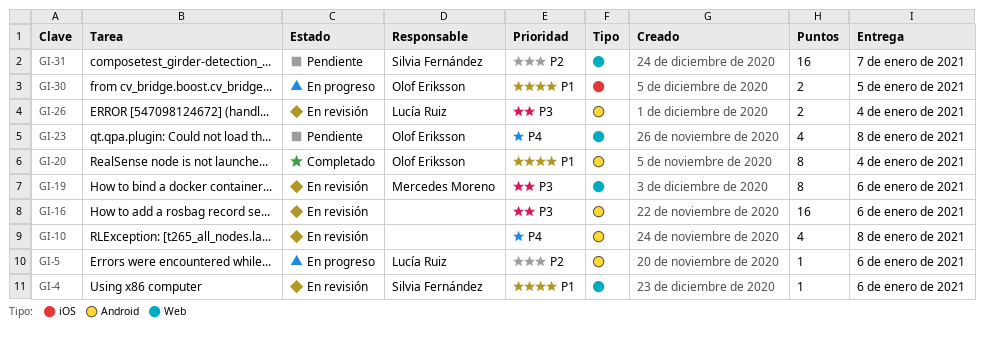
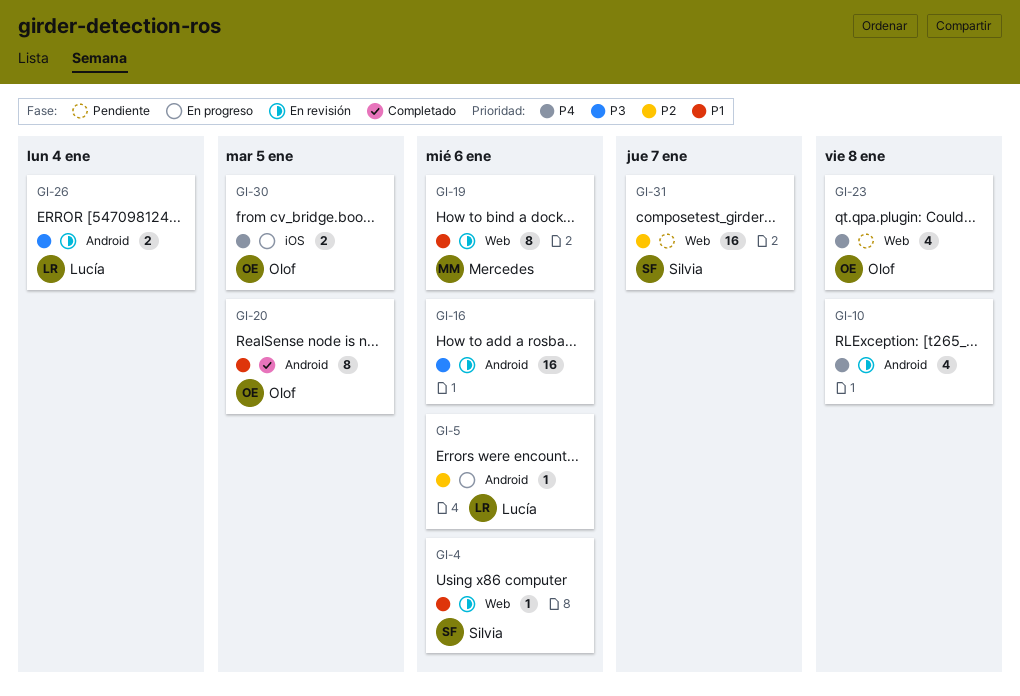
GI-19, priority: P3 -> P1
GI-20, due: Jan 4 -> Jan 5
GI-30, priority: P1 -> P4

